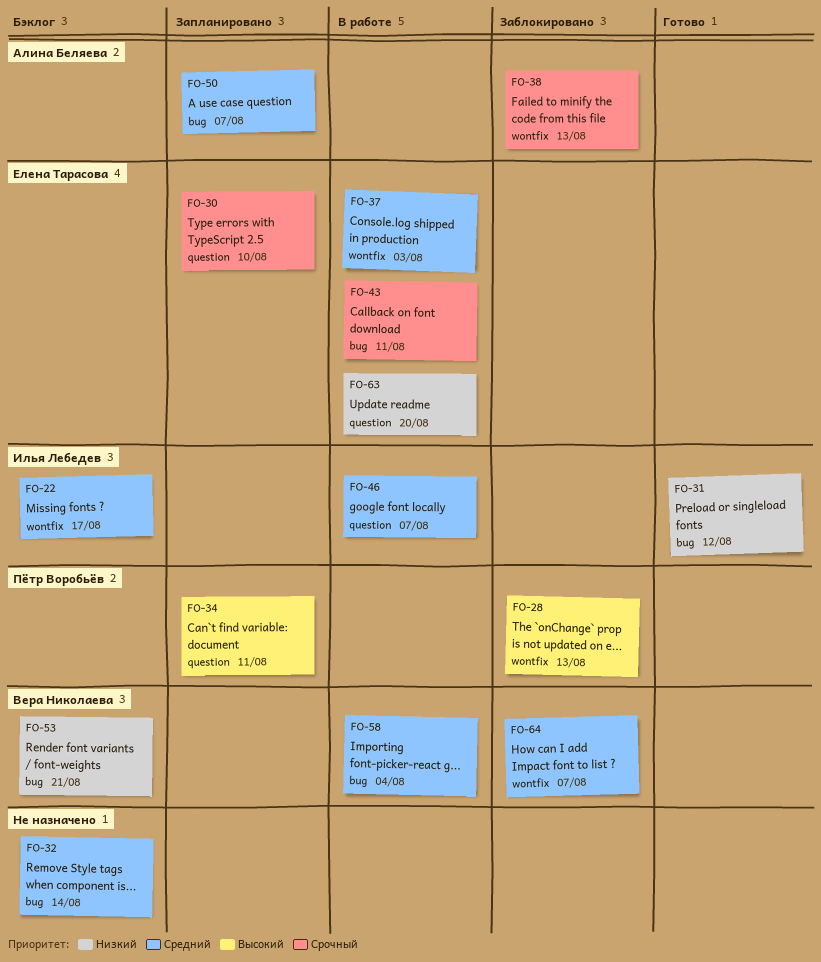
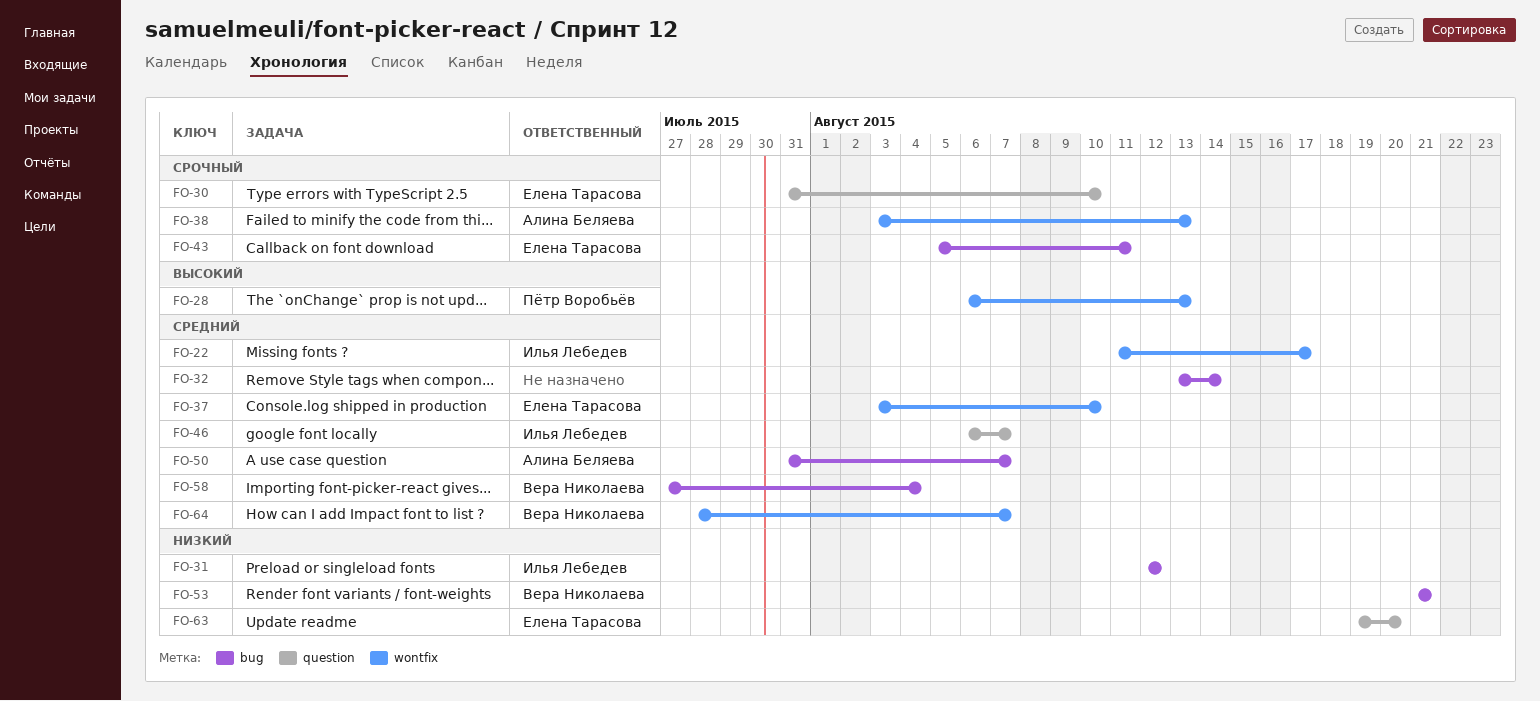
FO-34: present -> none
FO-37, due: Aug 3 -> Aug 10

